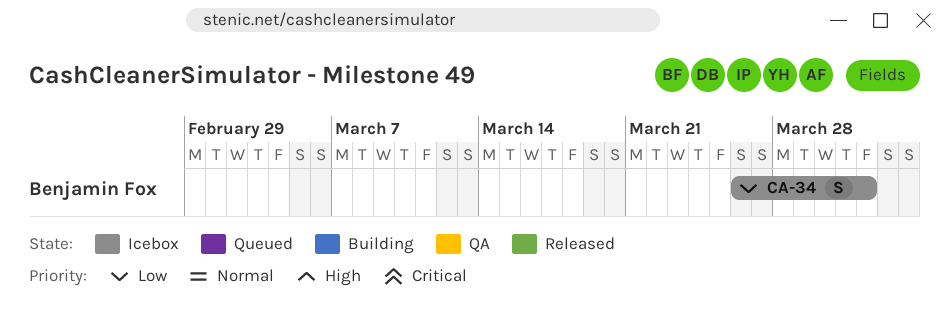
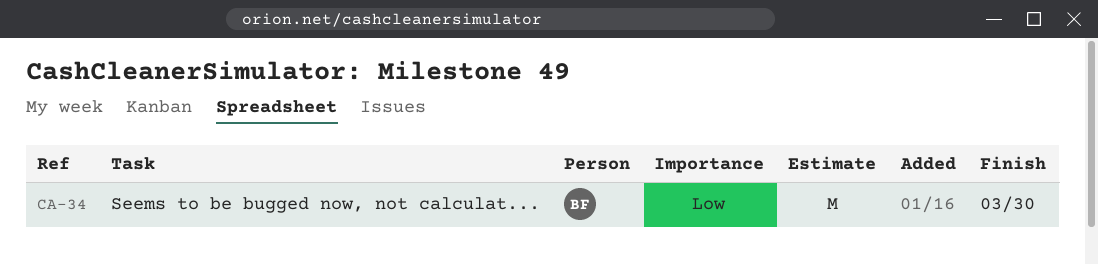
CA-34, estimate: S -> M
CA-34, due: Apr 1 -> Mar 30

